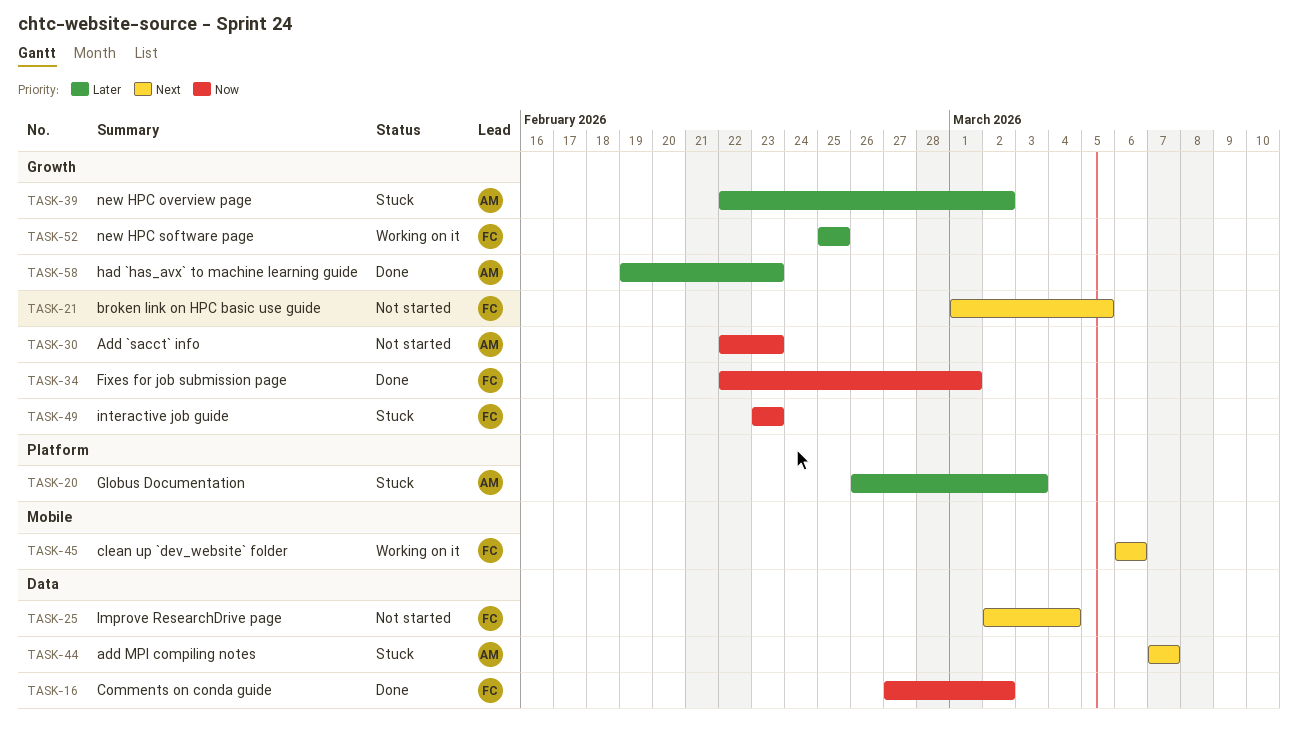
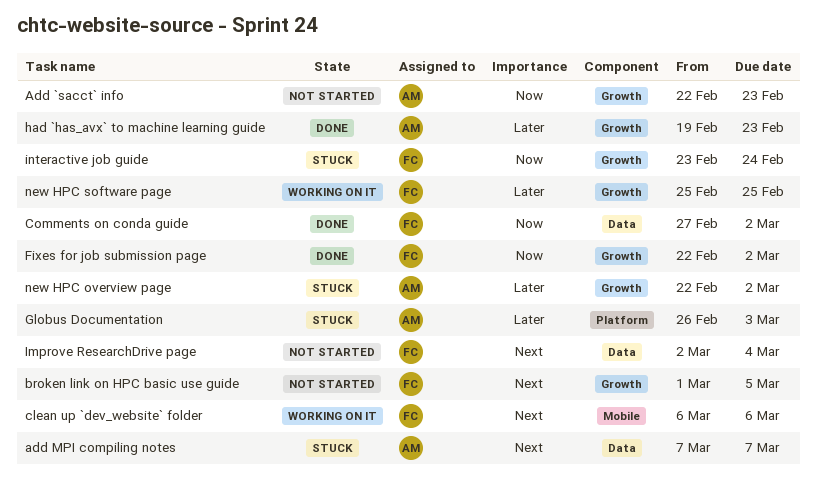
Fixes for job submission page, due: Mar 1 -> Mar 2
interactive job guide, due: Feb 23 -> Feb 24

